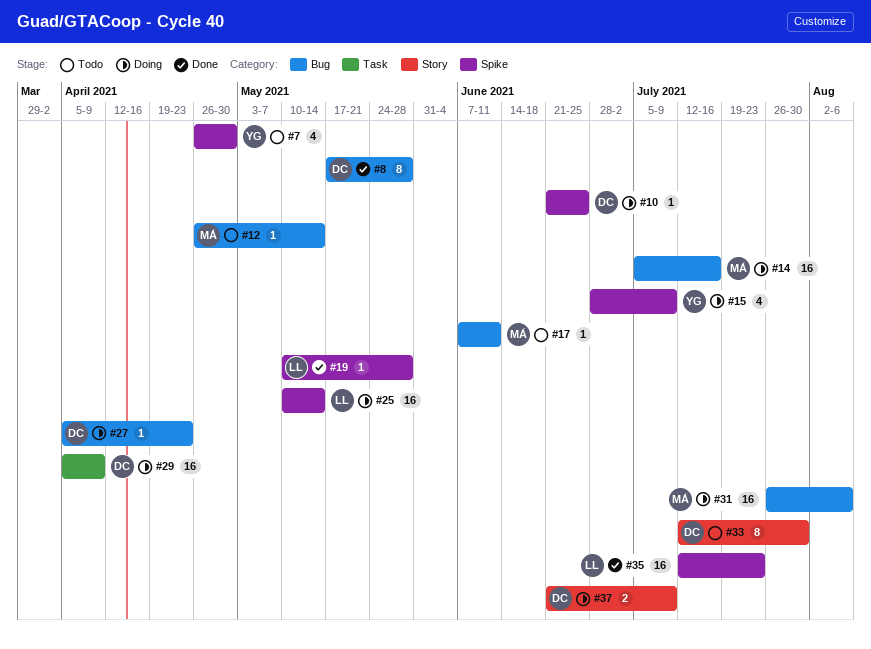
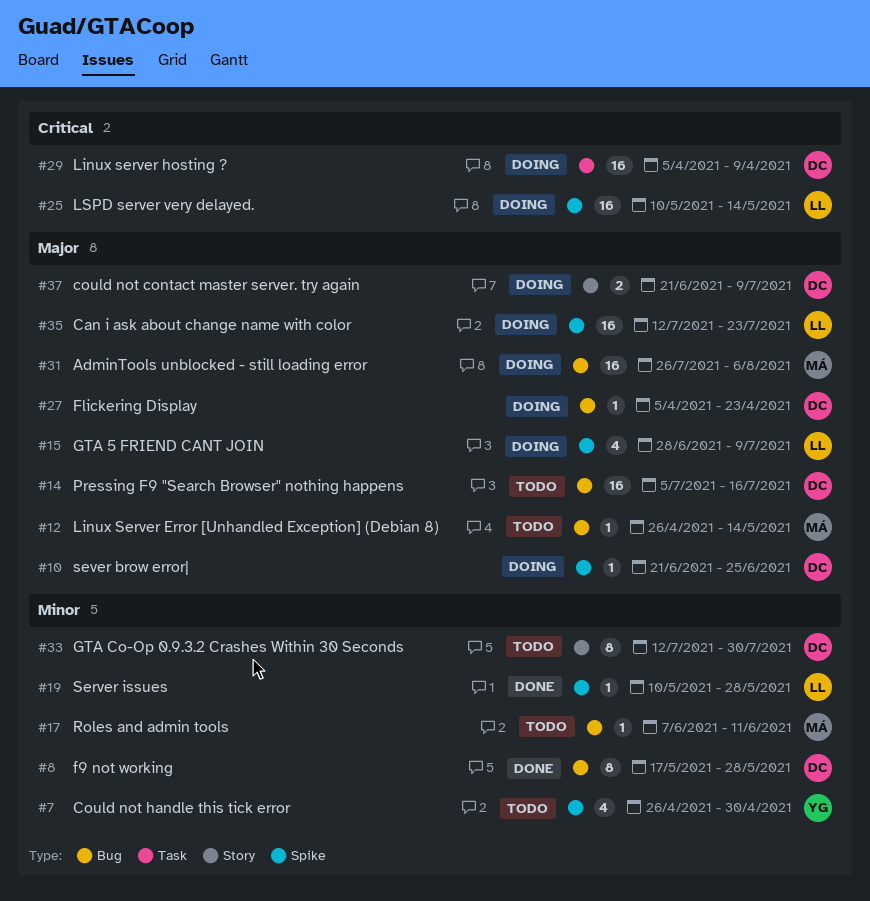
#14, status: Doing -> Todo
#14, owner: MÁ -> DC
#15, owner: YG -> LL
#35, status: Done -> Doing

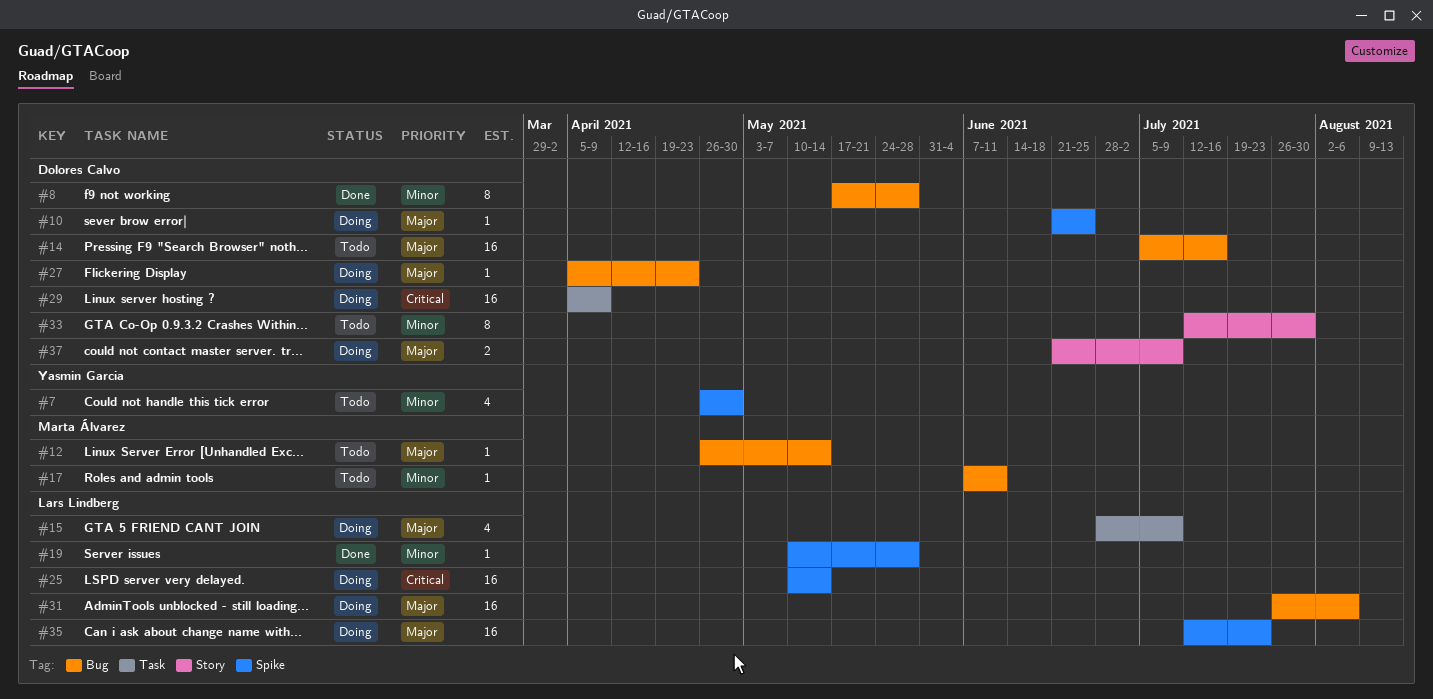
#15, label: Spike -> Task
#31, owner: Marta Álvarez -> Lars Lindberg

